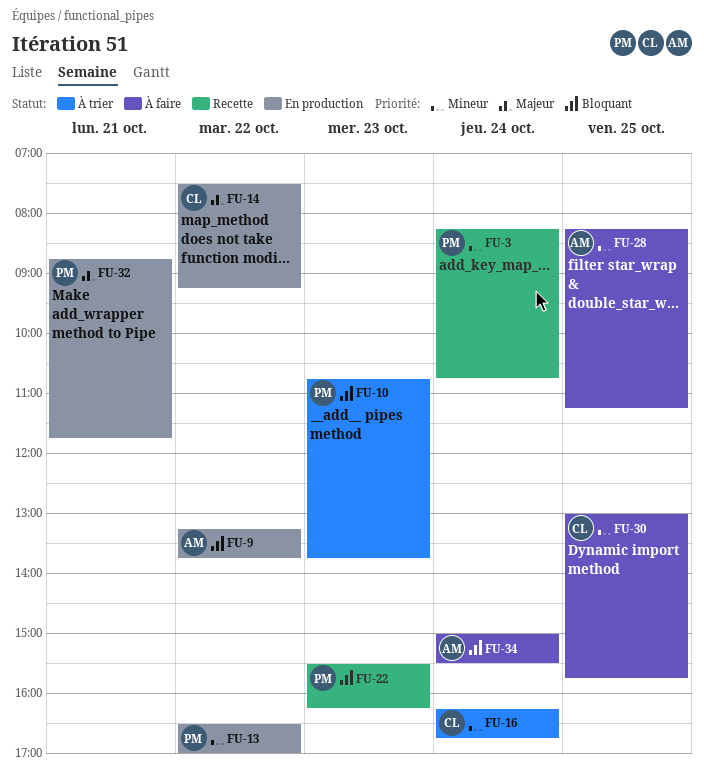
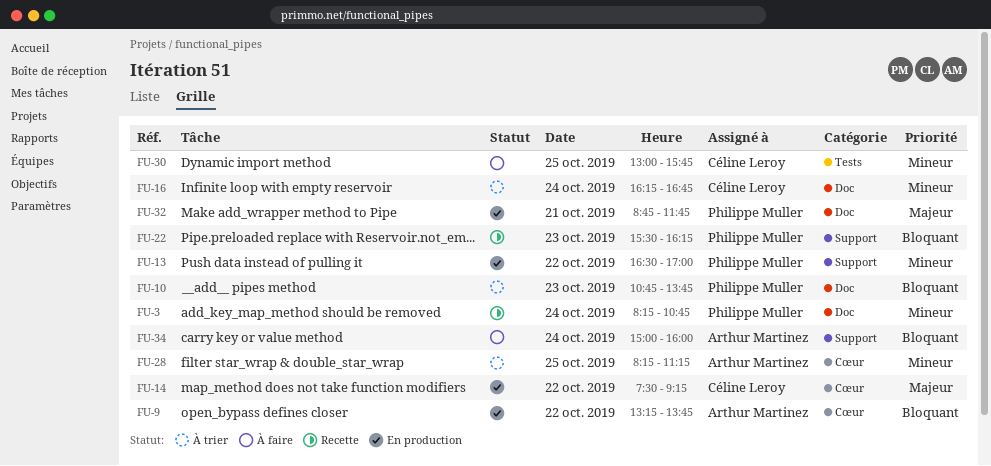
FU-28, status: À faire -> À trier
FU-34, ends: 15:30 -> 16:00

